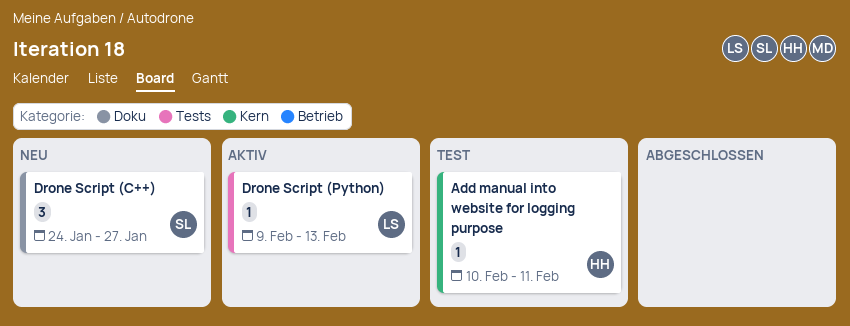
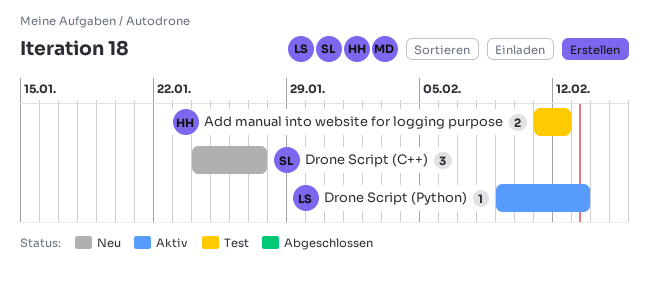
Add manual into website for logging purpose, estimate: 1 -> 2
Add manual into website for logging purpose, start: Feb 10 -> Feb 11
Add manual into website for logging purpose, due: Feb 11 -> Feb 12

